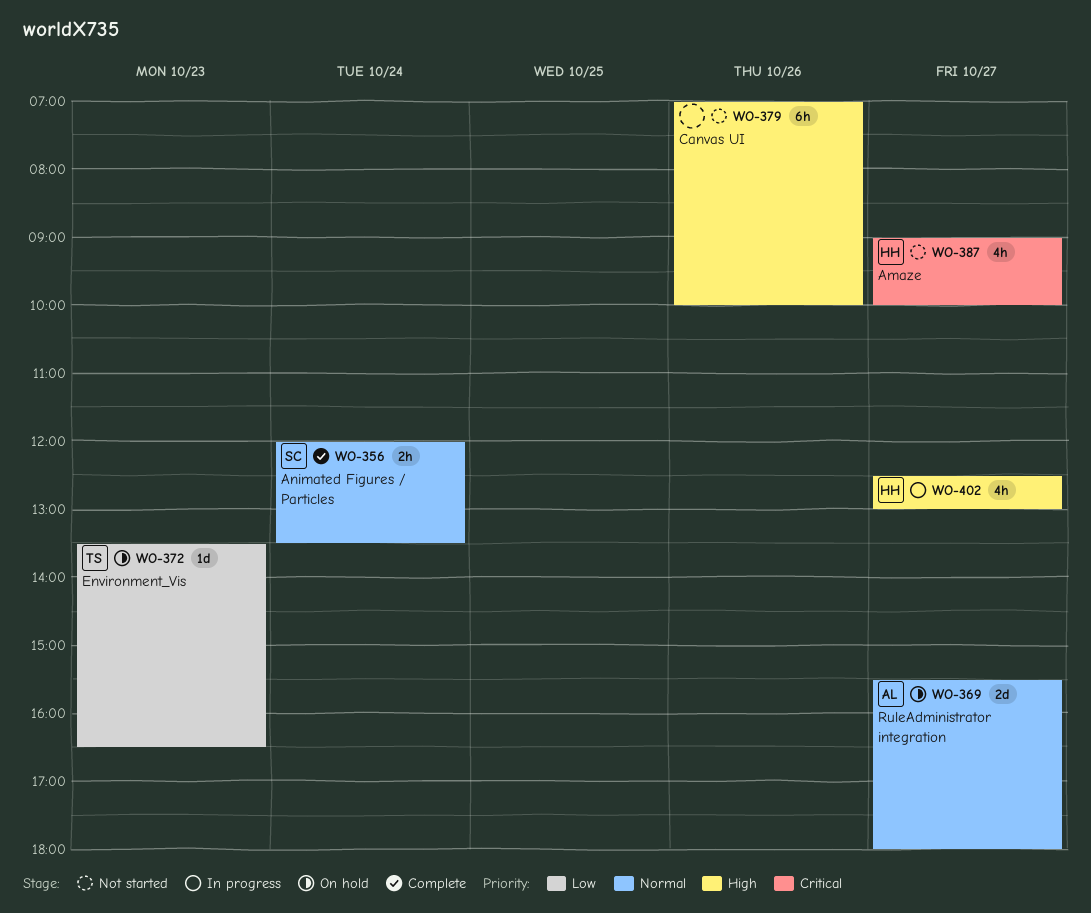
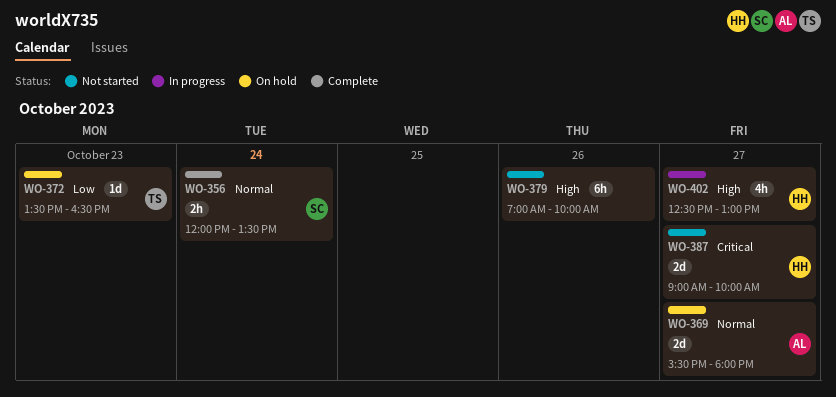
WO-387, estimate: 4h -> 2d

